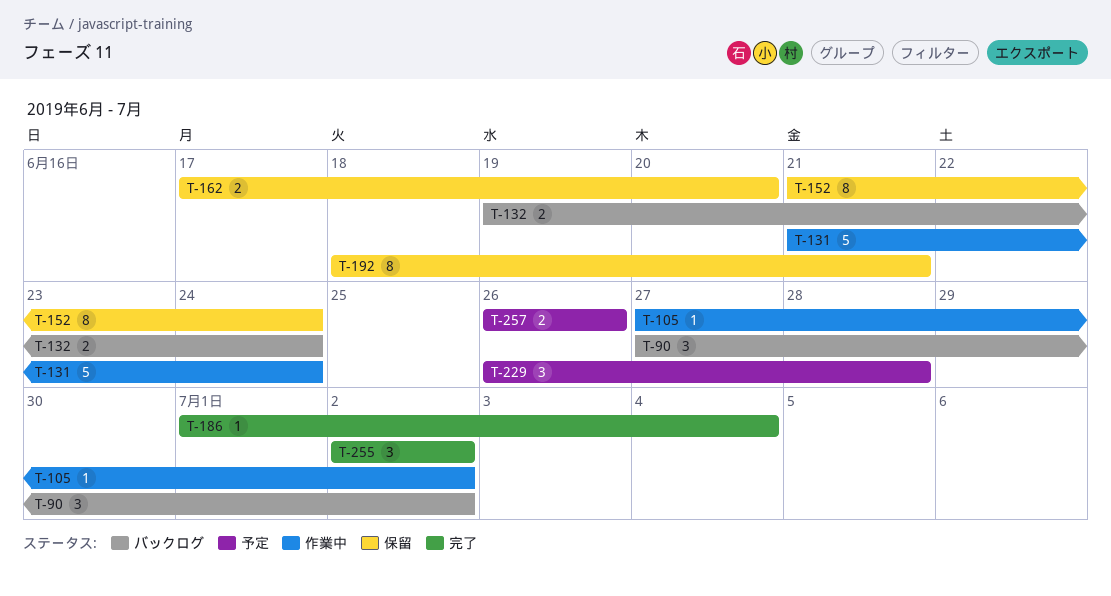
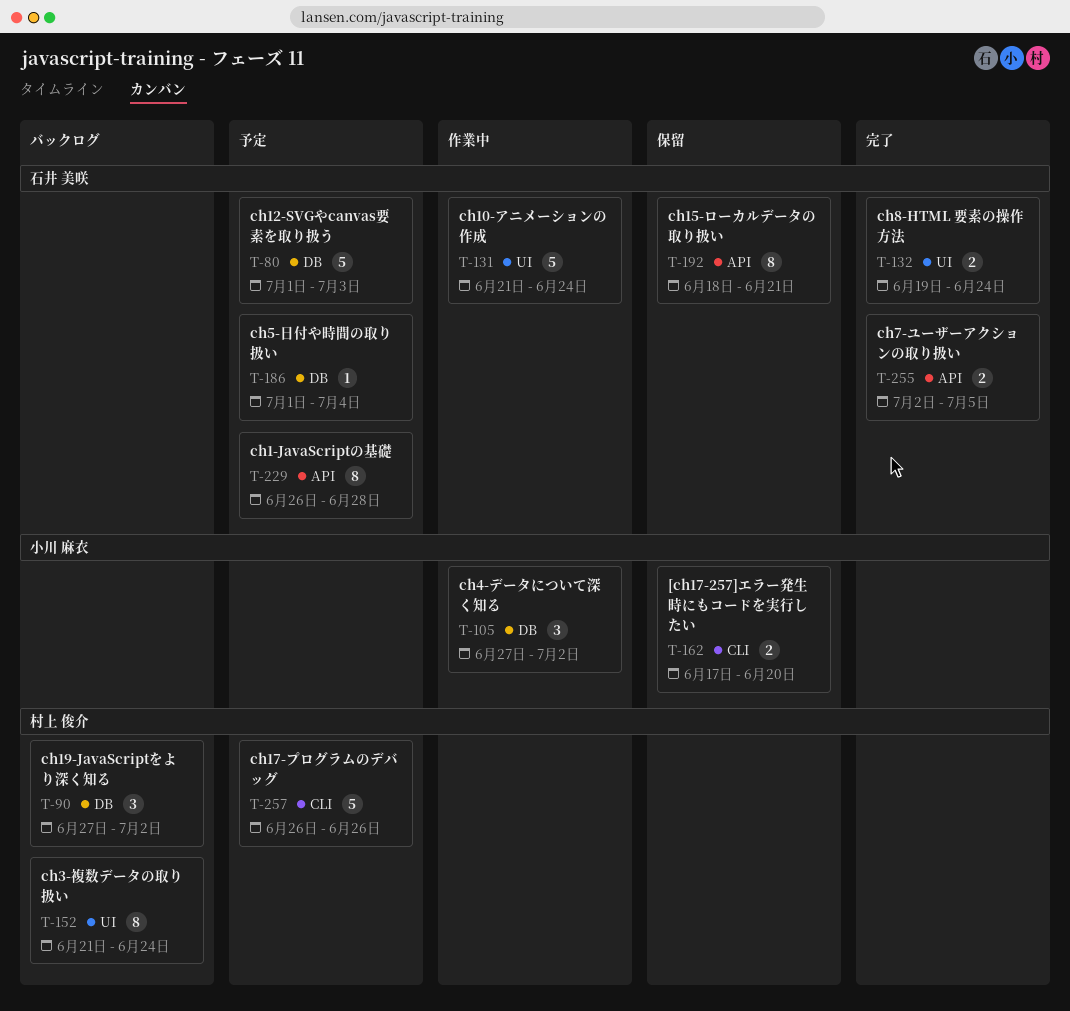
T-80: none -> present
T-105, estimate: 1 -> 3
T-132, status: バックログ -> 完了
T-152, status: 保留 -> バックログ
T-186, status: 完了 -> 予定
T-229, estimate: 3 -> 8
T-255, estimate: 3 -> 2
T-255, due: Jul 2 -> Jul 5
T-257, estimate: 2 -> 5

